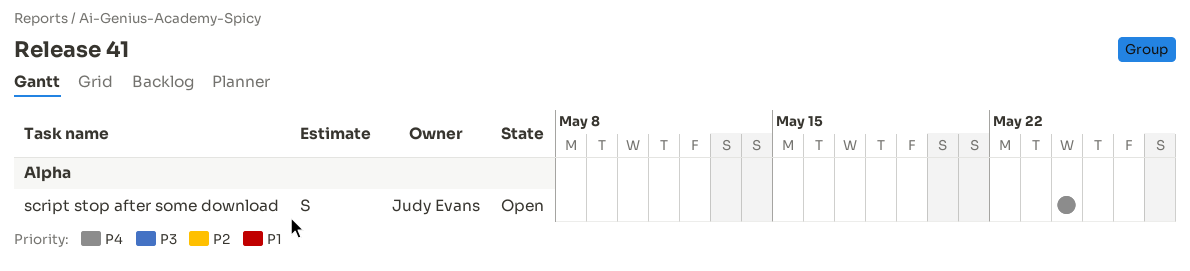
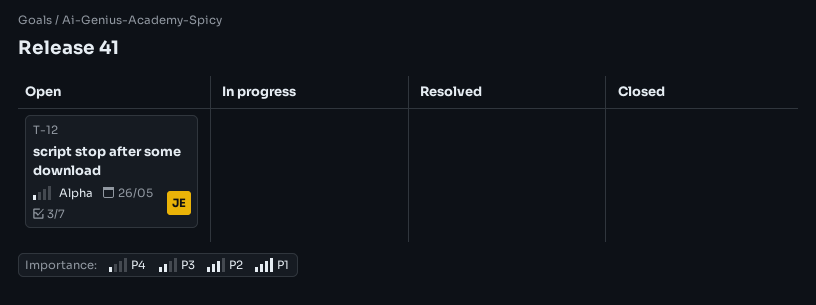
script stop after some download, due: May 24 -> May 26

